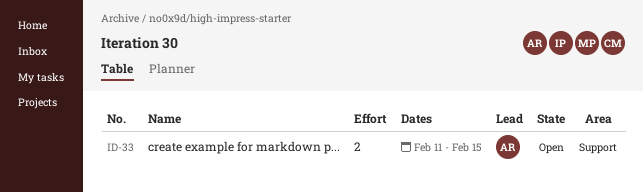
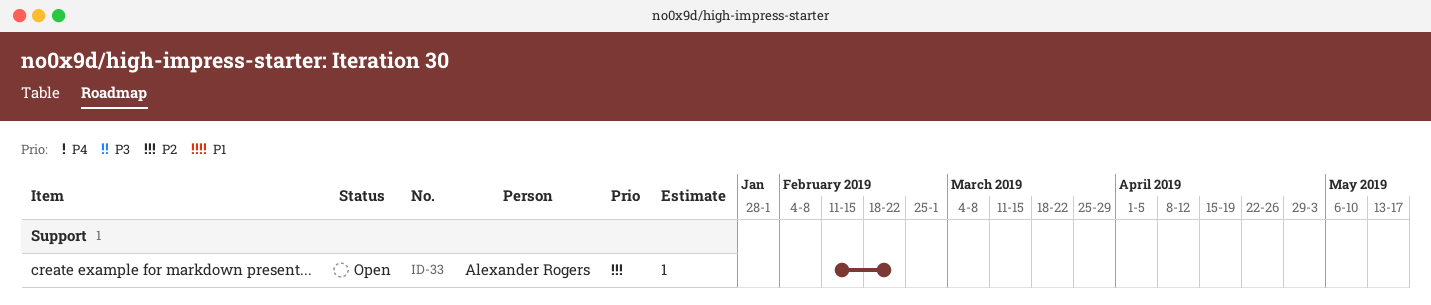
ID-33, estimate: 2 -> 1
ID-33, due: Feb 15 -> Feb 22

